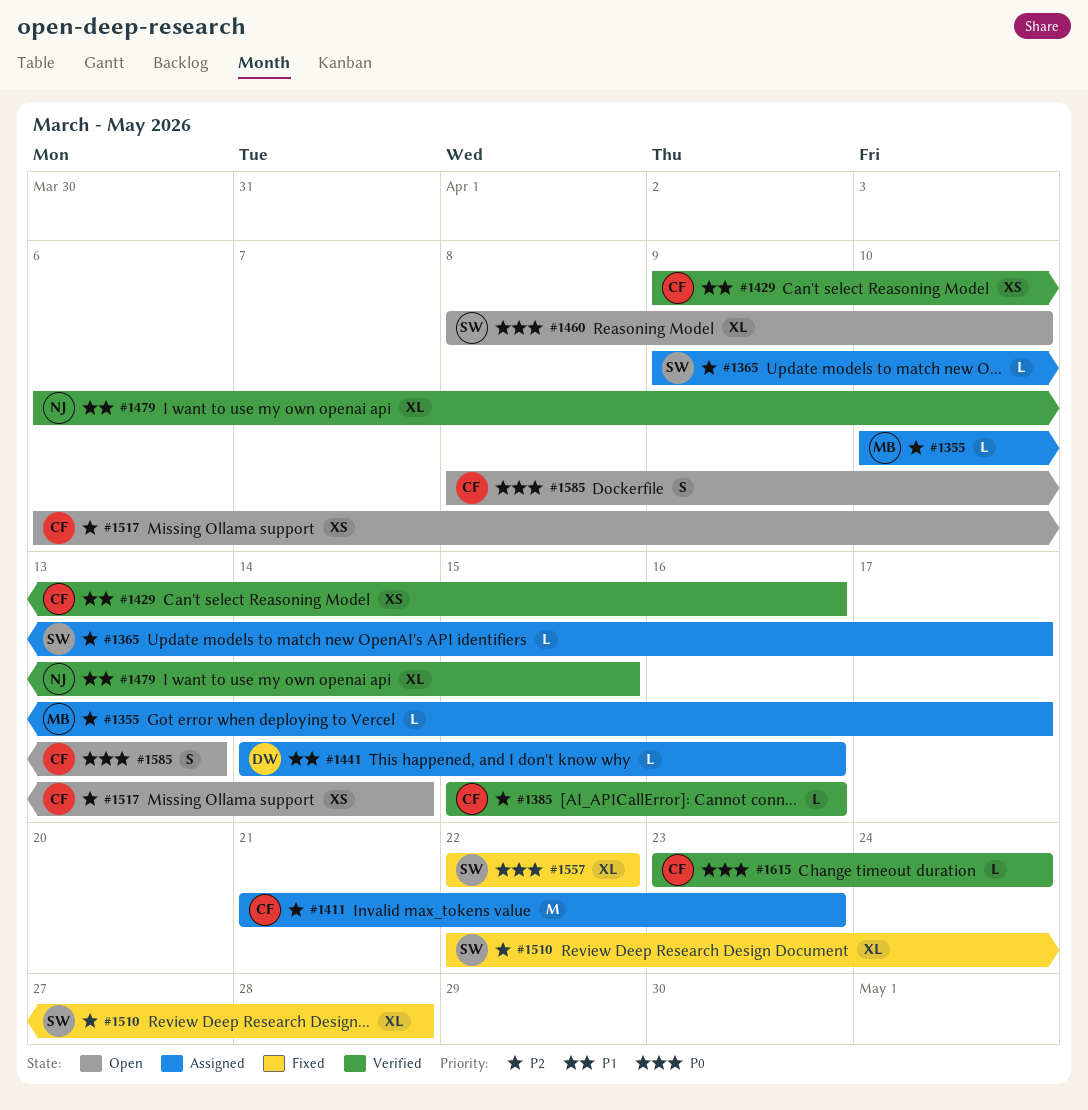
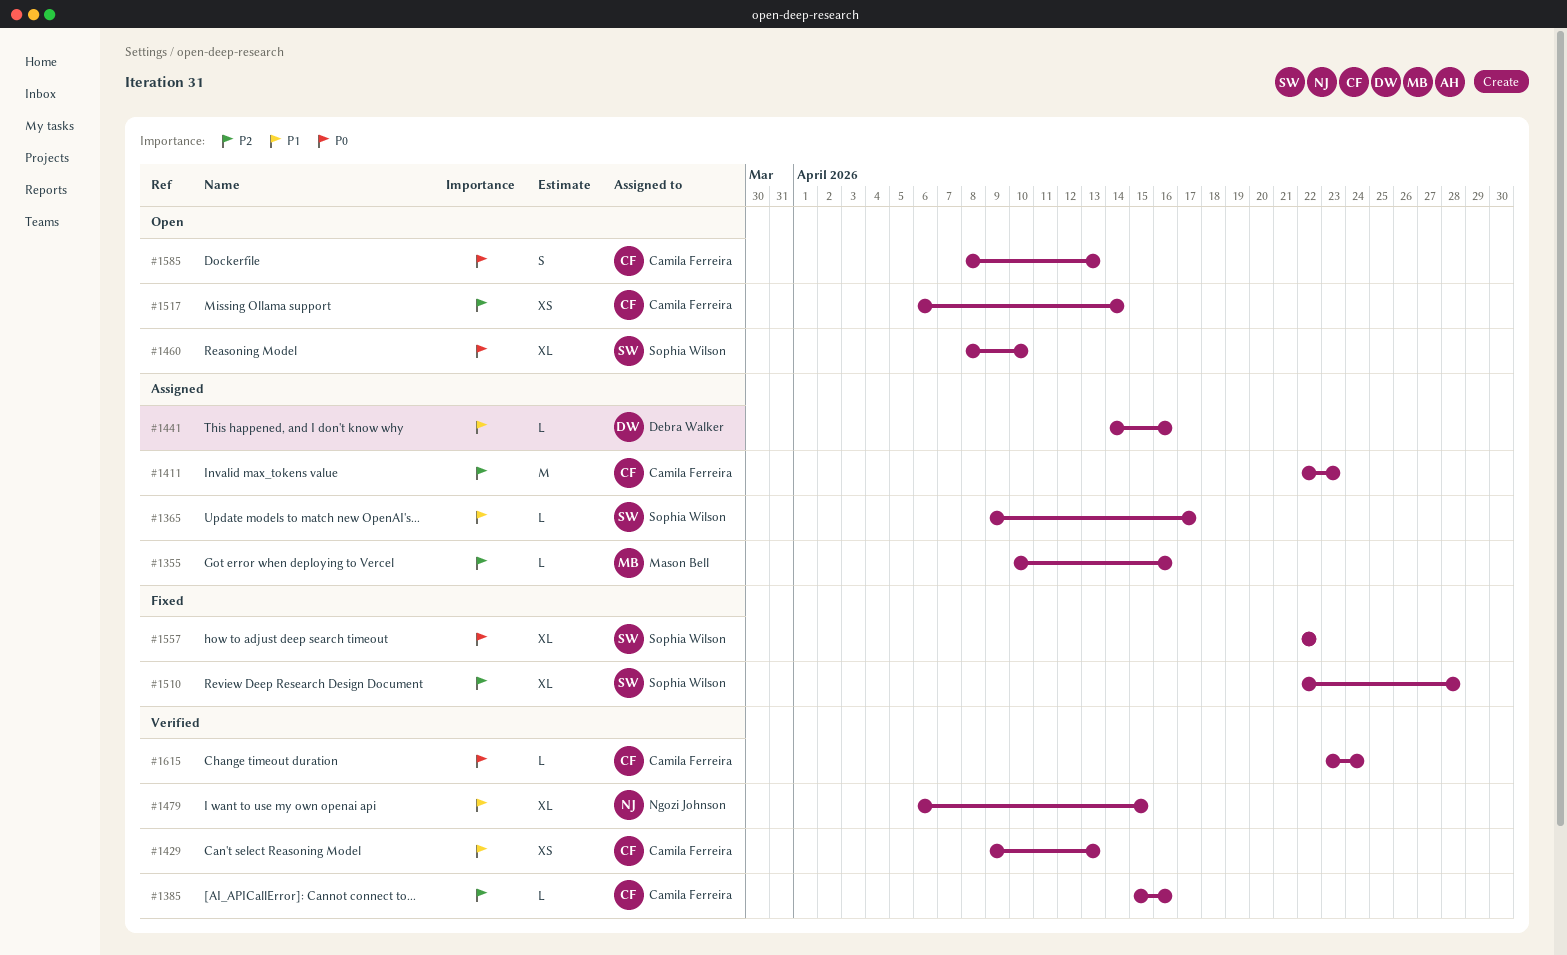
#1355, due: Apr 17 -> Apr 16
#1365, priority: P2 -> P1
#1411, start: Apr 21 -> Apr 22
#1429, due: Apr 16 -> Apr 13

